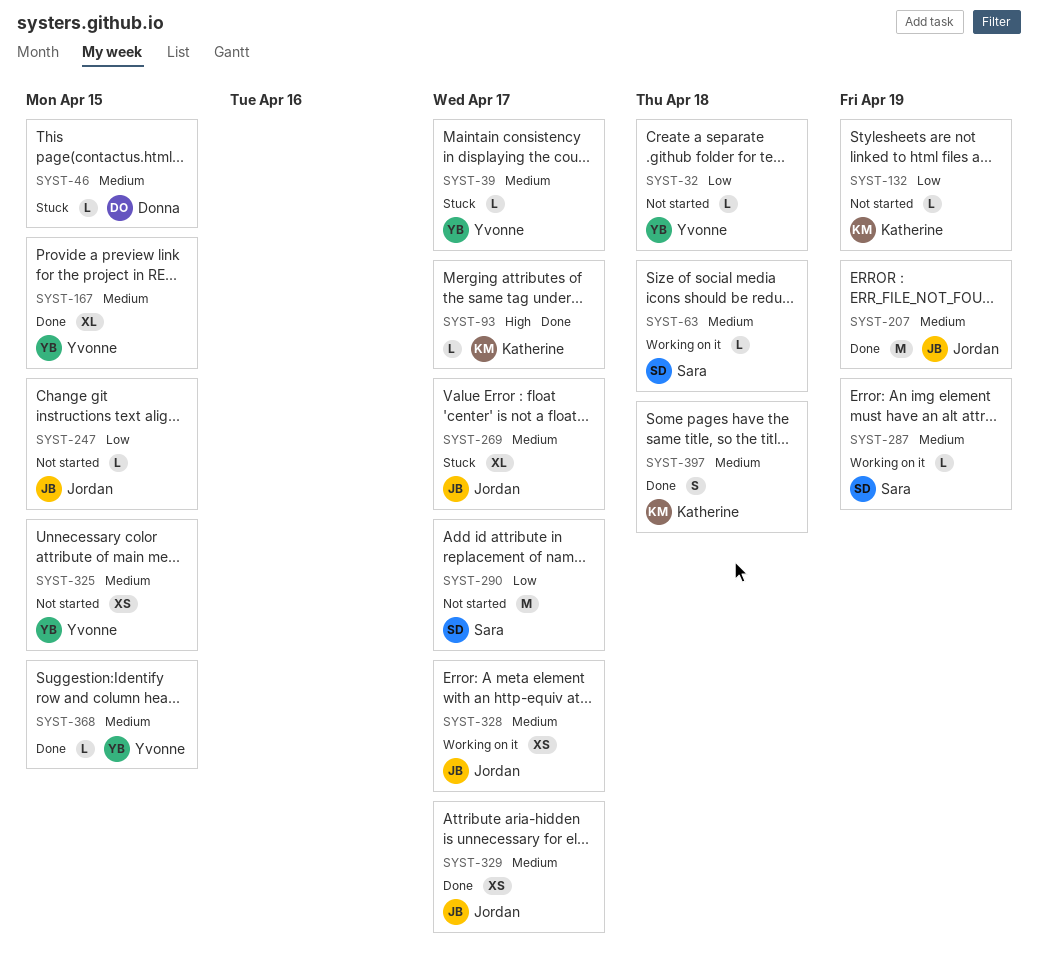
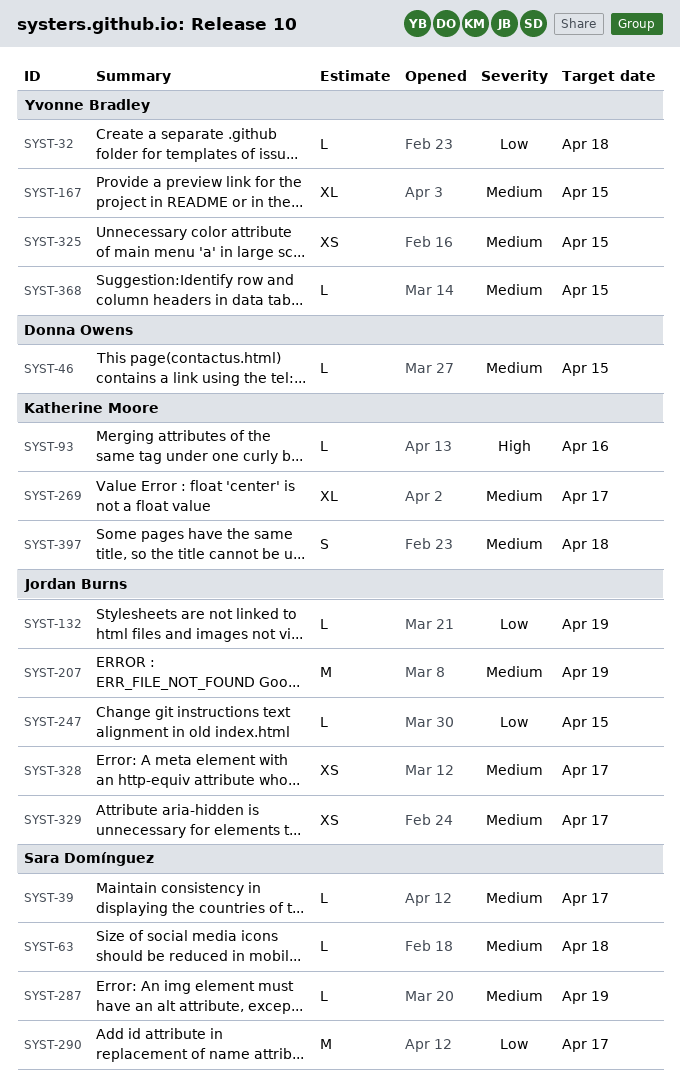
SYST-39, owner: Yvonne Bradley -> Sara Domínguez
SYST-93, due: Apr 17 -> Apr 16
SYST-132, owner: Katherine Moore -> Jordan Burns
SYST-269, owner: Jordan Burns -> Katherine Moore

